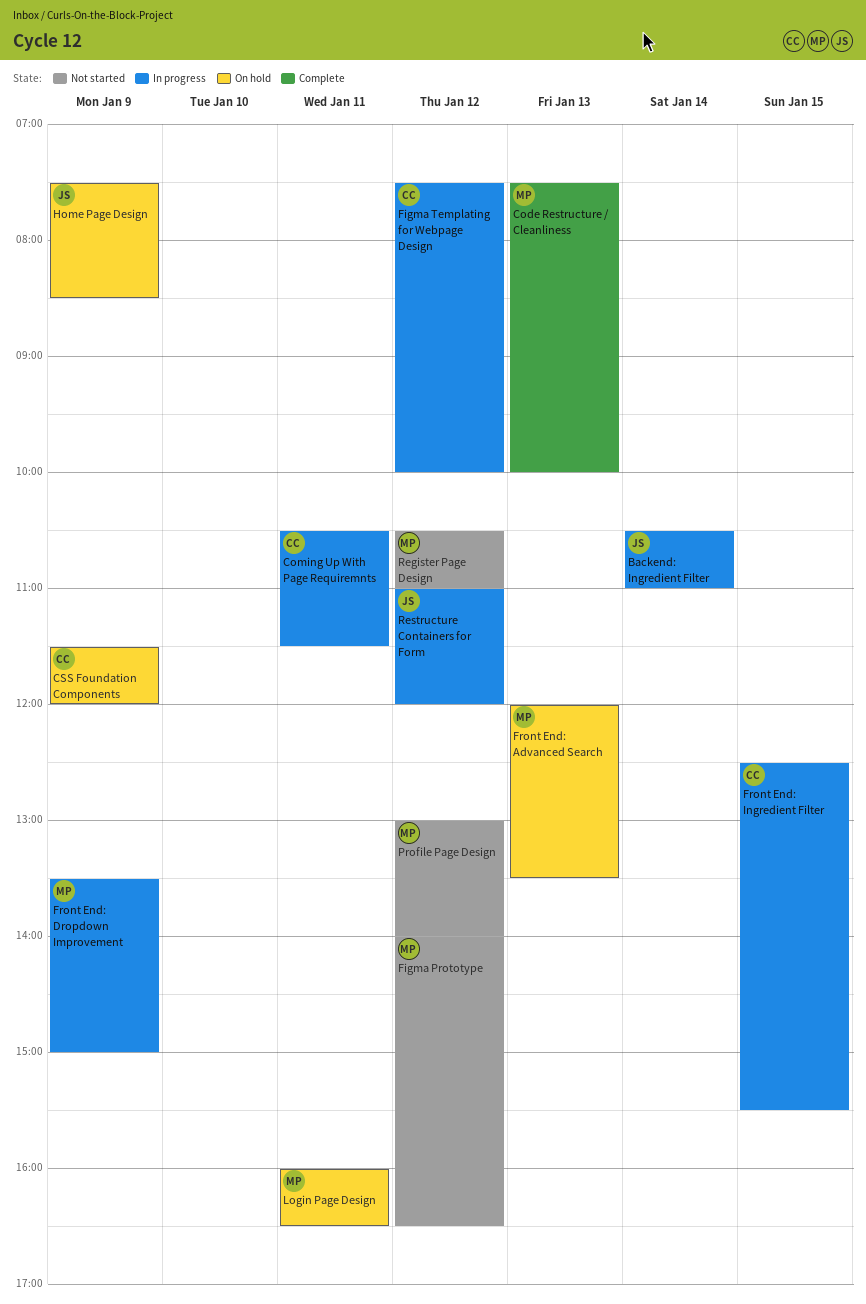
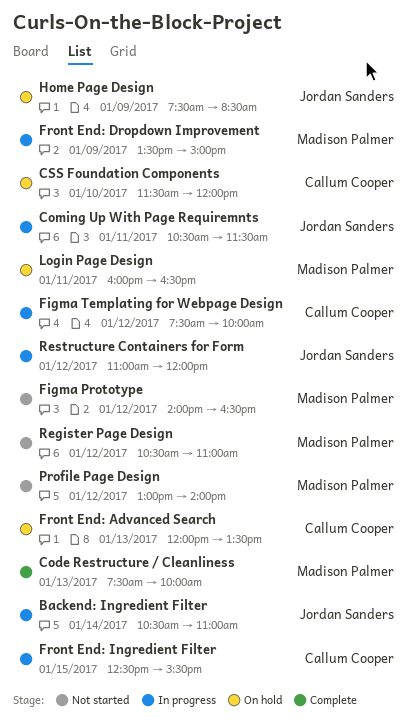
Coming Up With Page Requiremnts, owner: Callum Cooper -> Jordan Sanders
CSS Foundation Components, day: Jan 9 -> Jan 10
Front End: Advanced Search, owner: Madison Palmer -> Callum Cooper

